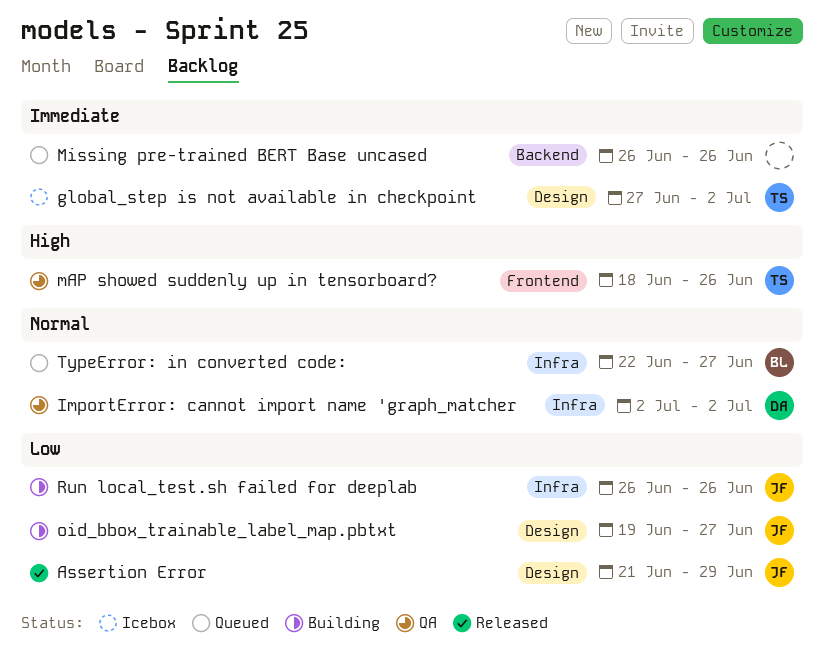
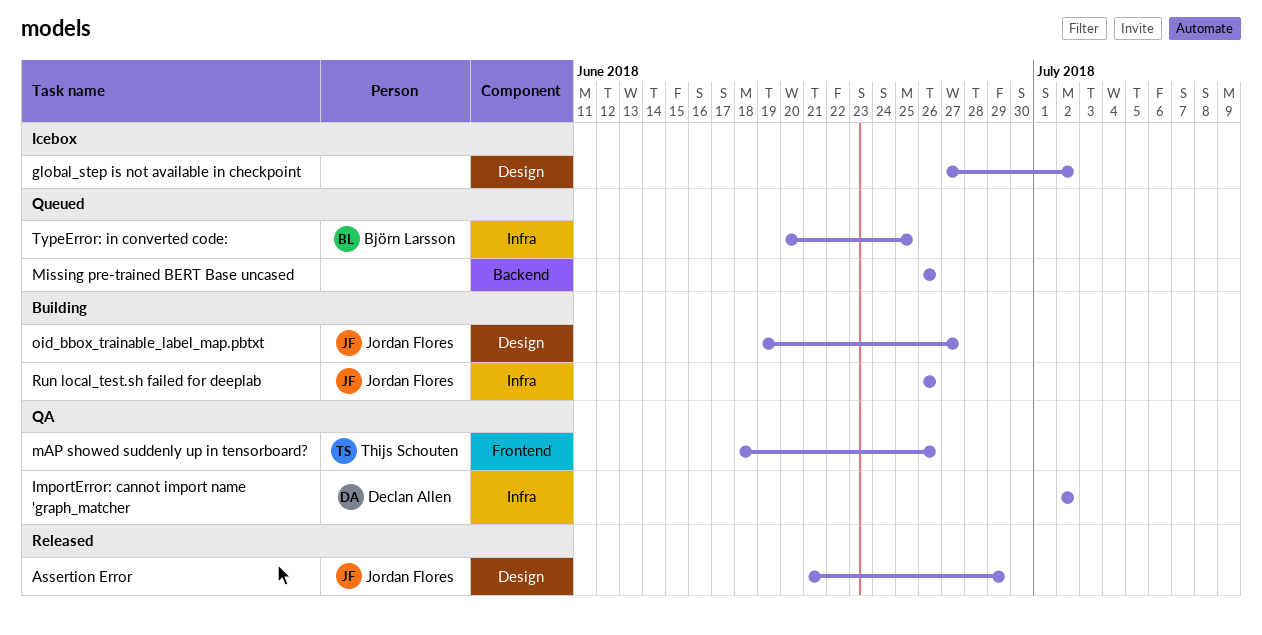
global_step is not available in checkpoint, owner: Thijs Schouten -> none
TypeError: in converted code:, start: Jun 22 -> Jun 20
TypeError: in converted code:, due: Jun 27 -> Jun 25

